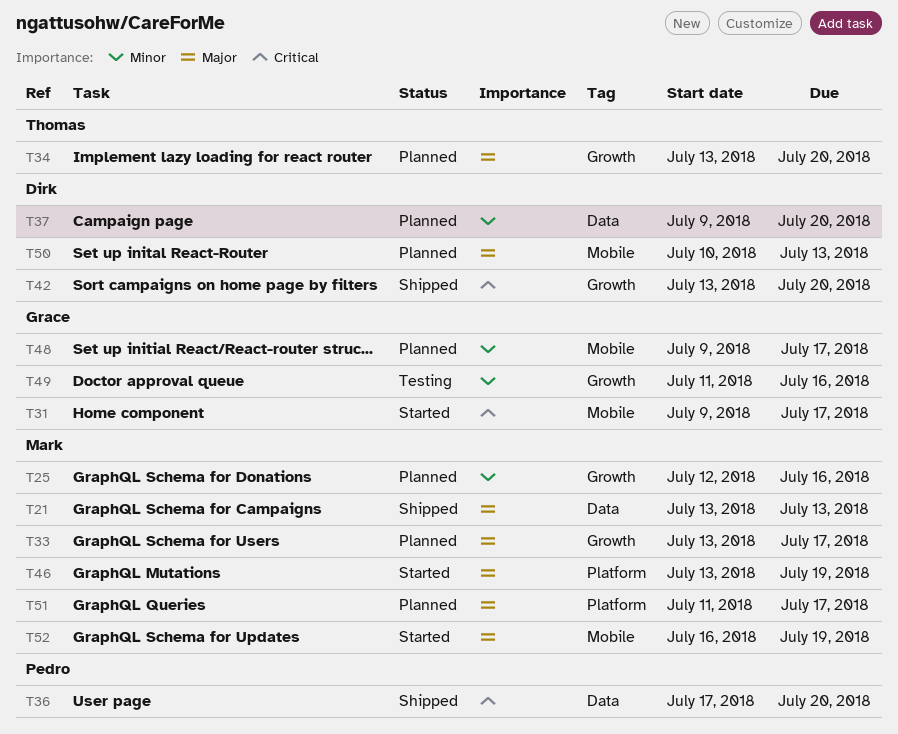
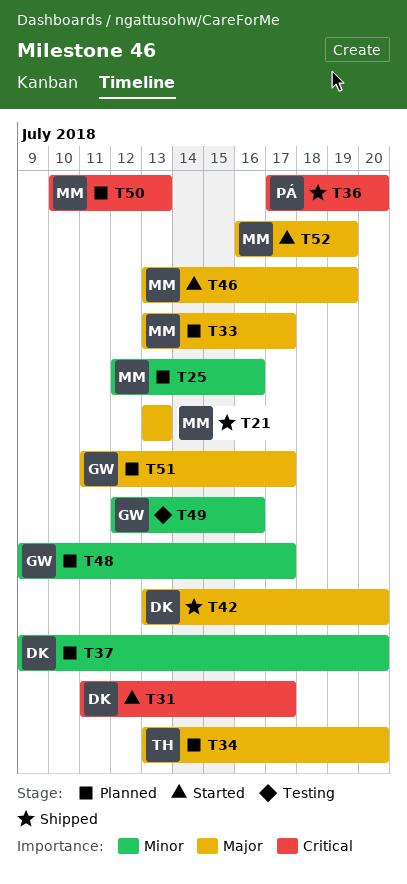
T31, owner: Grace -> Dirk
T31, start: Jul 9 -> Jul 11
T42, priority: Critical -> Major
T49, start: Jul 11 -> Jul 12
T50, owner: Dirk -> Mark
T50, priority: Major -> Critical
T51, owner: Mark -> Grace

